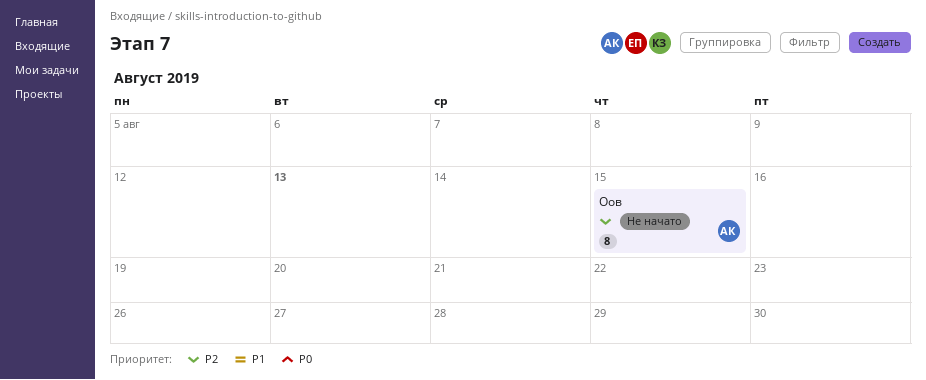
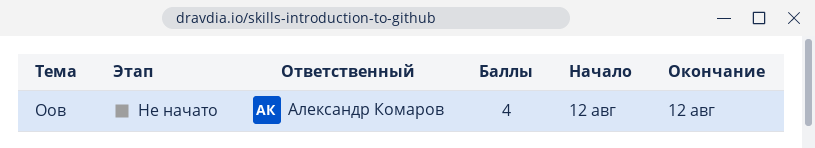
Оов, estimate: 8 -> 4
Оов, due: Aug 15 -> Aug 12

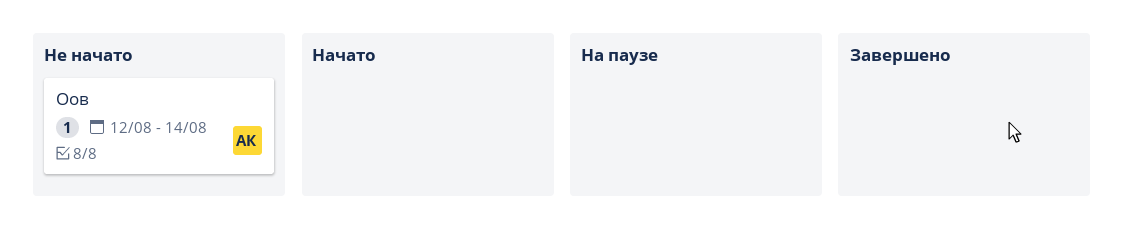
Оов, estimate: 4 -> 1
Оов, due: Aug 12 -> Aug 14

